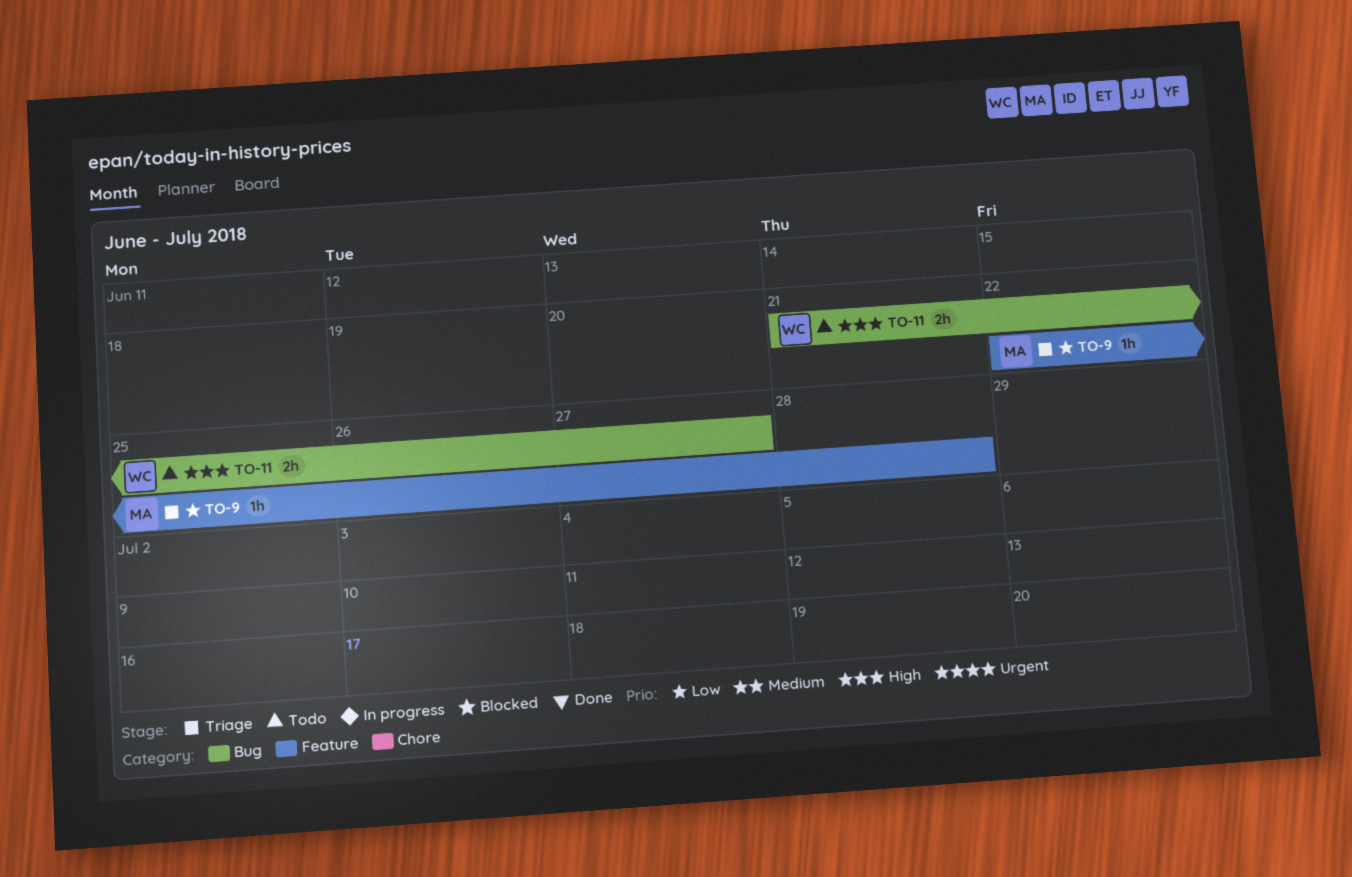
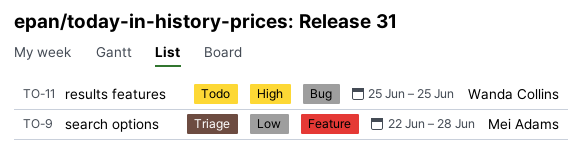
TO-11, start: Jun 21 -> Jun 25
TO-11, due: Jun 27 -> Jun 25

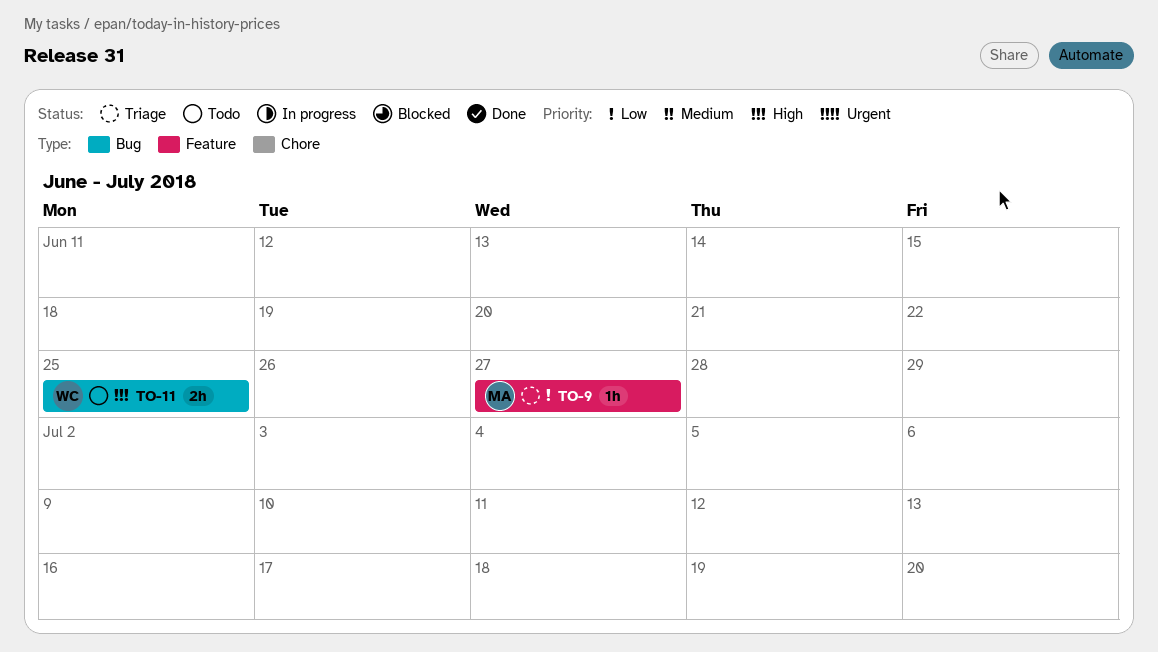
TO-9, start: Jun 22 -> Jun 27
TO-9, due: Jun 28 -> Jun 27

